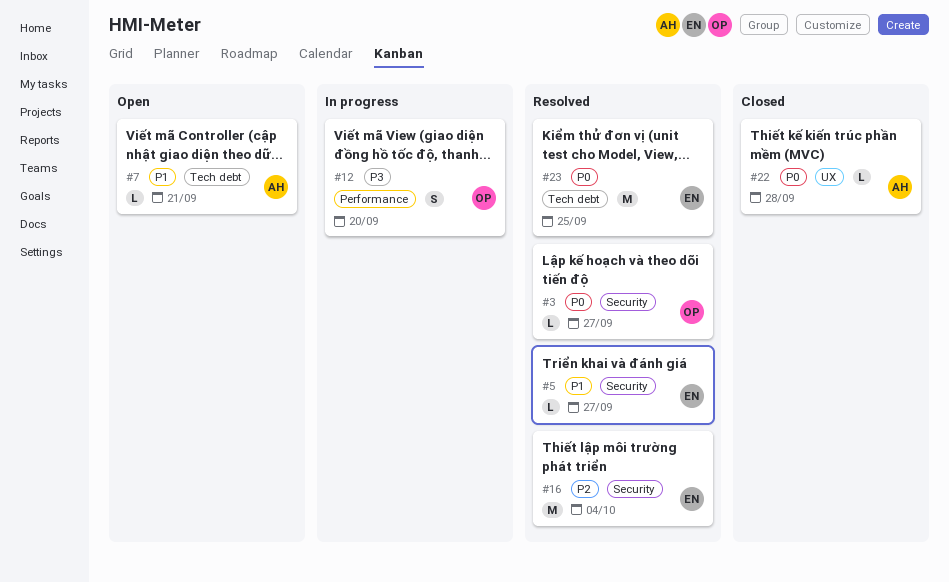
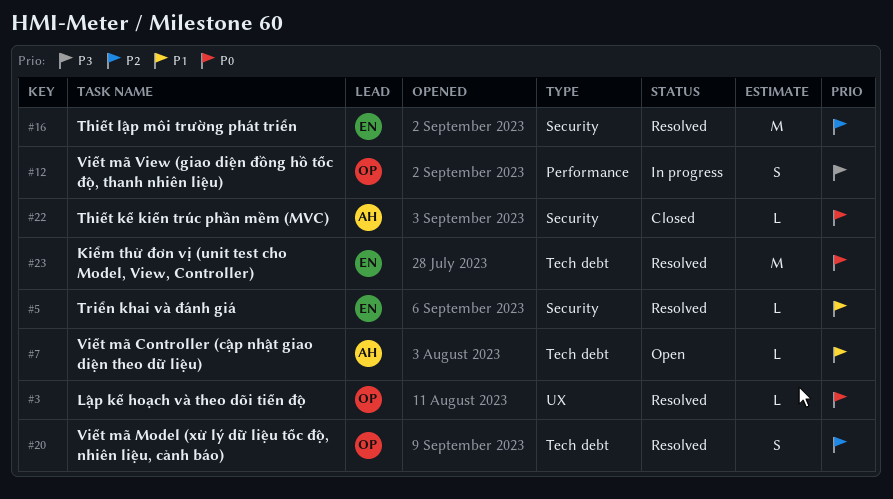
#3, label: Security -> UX
#20: none -> present
#22, label: UX -> Security

